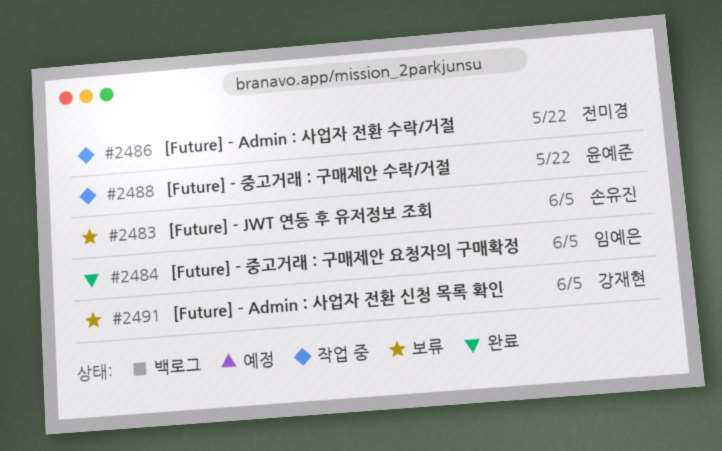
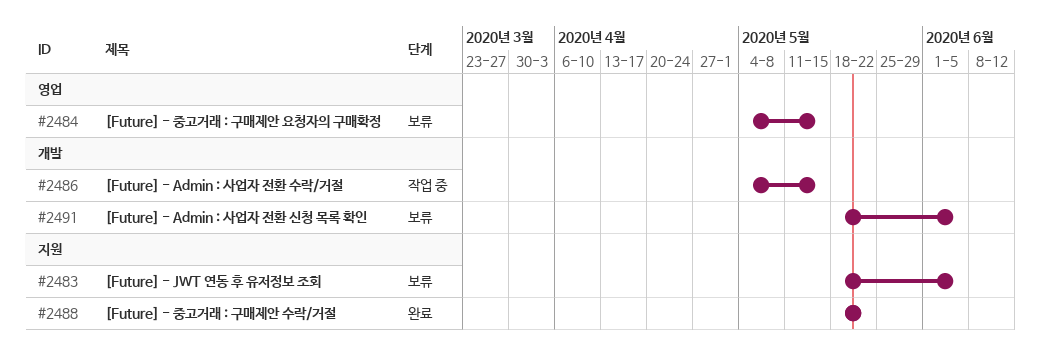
#2484, status: 완료 -> 보류
#2484, due: Jun 5 -> May 15
#2486, due: May 22 -> May 15
#2488, status: 작업 중 -> 완료

